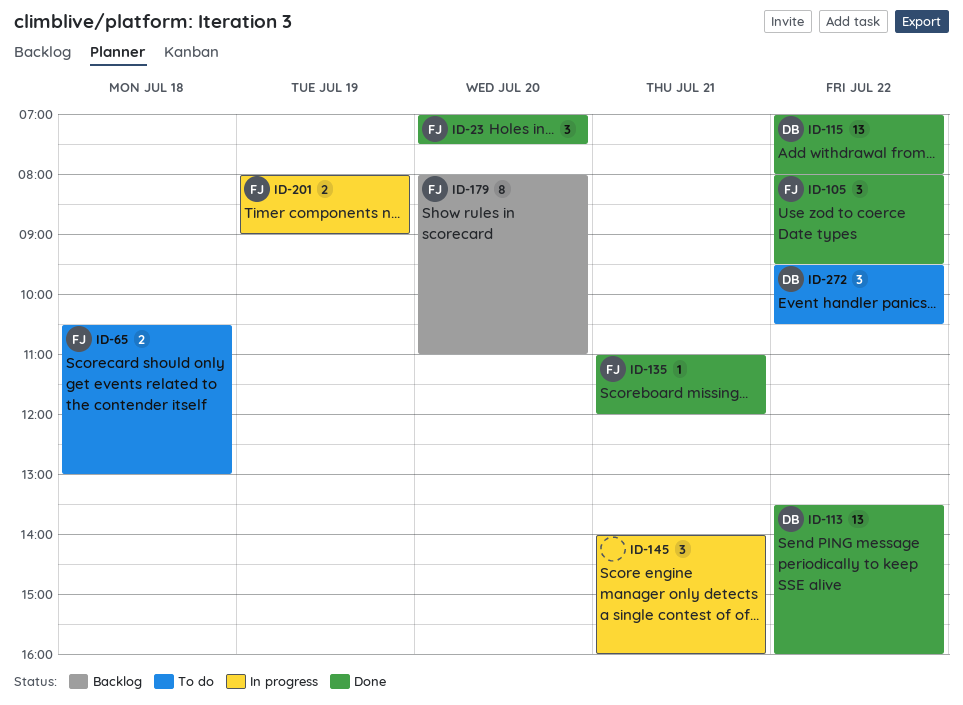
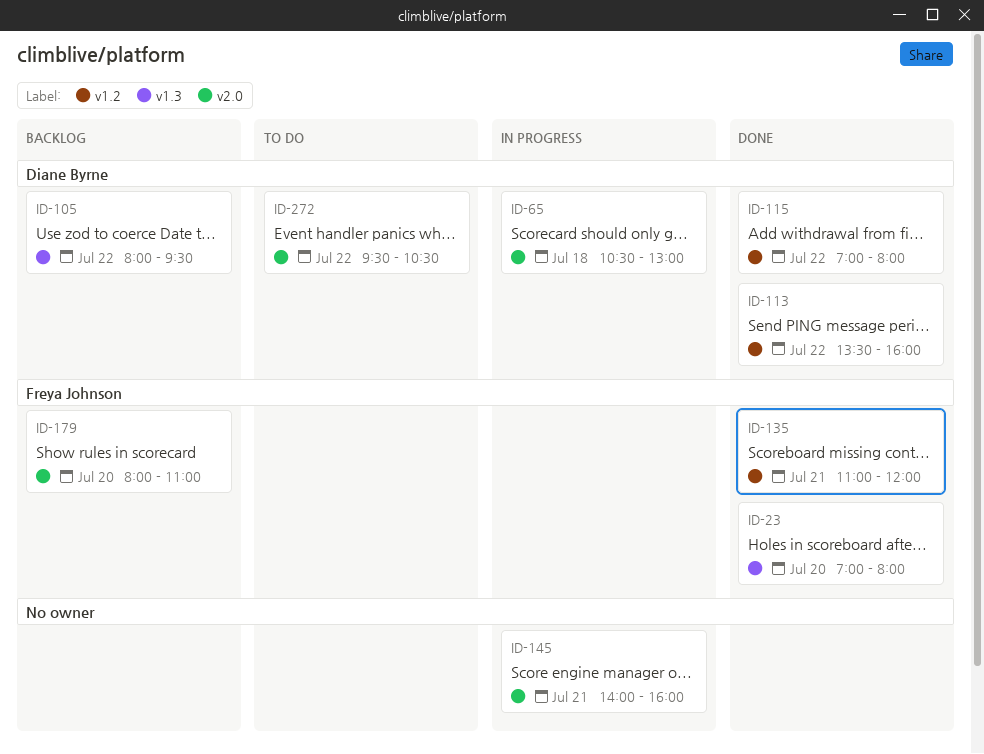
ID-23, ends: 07:30 -> 08:00
ID-65, status: To do -> In progress
ID-65, owner: Freya Johnson -> Diane Byrne
ID-105, status: Done -> Backlog
ID-105, owner: Freya Johnson -> Diane Byrne
ID-201: present -> none

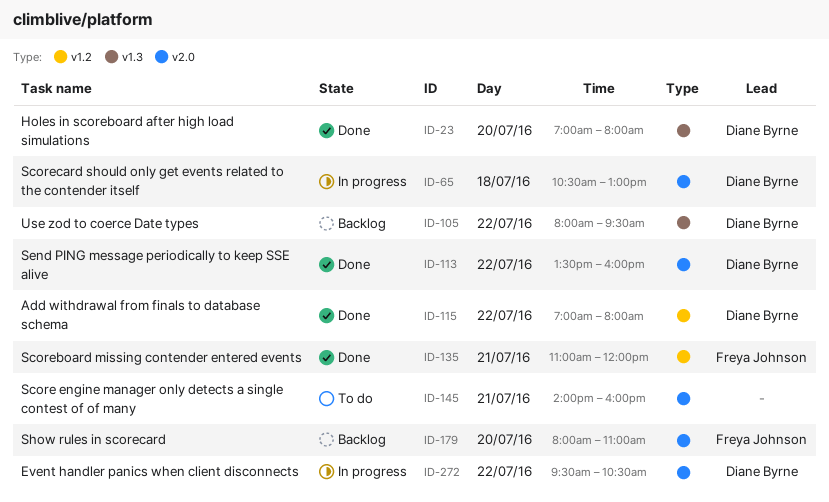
ID-23, owner: Freya Johnson -> Diane Byrne
ID-113, label: v1.2 -> v2.0
ID-145, status: In progress -> To do
ID-272, status: To do -> In progress

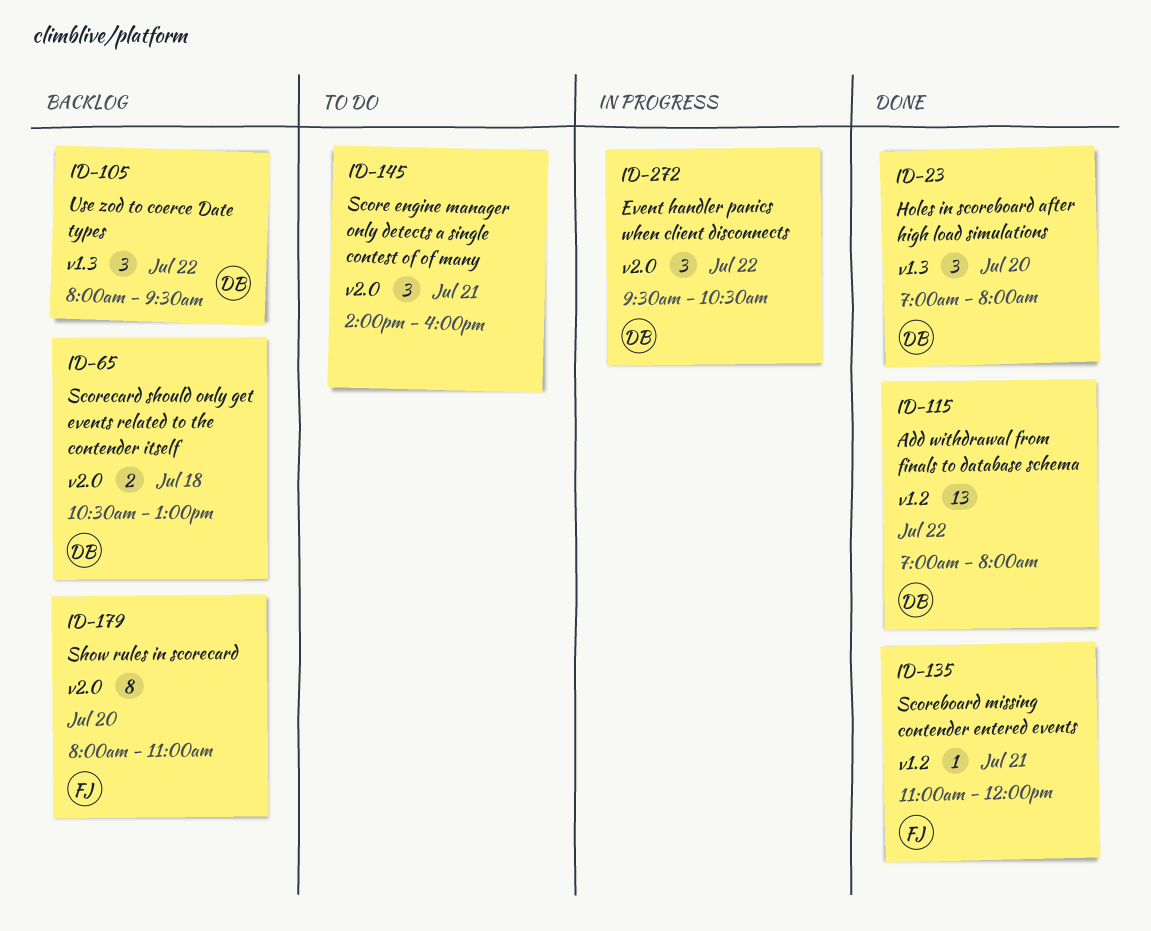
ID-65, status: In progress -> Backlog
ID-113: present -> none

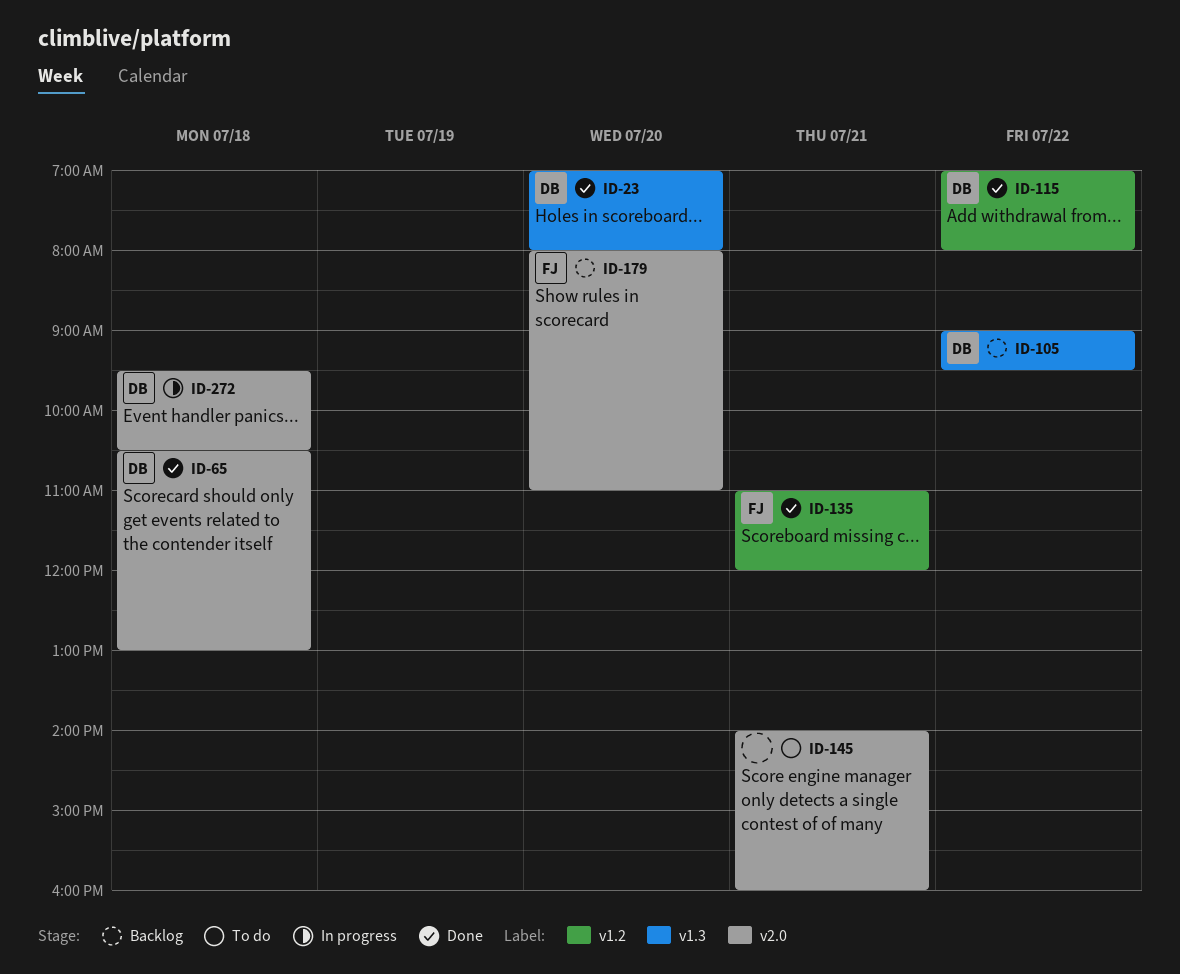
ID-65, status: Backlog -> Done
ID-105, begins: 08:00 -> 09:00
ID-272, day: Jul 22 -> Jul 18

